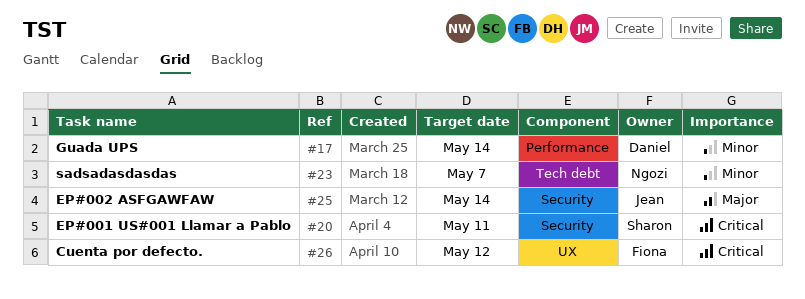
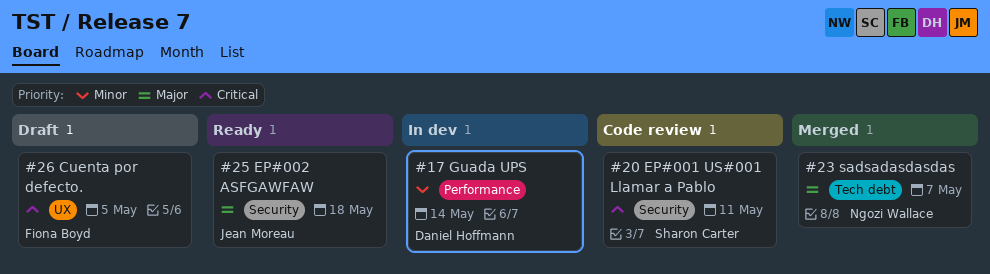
#23, priority: Minor -> Major
#25, due: May 14 -> May 18
#26, due: May 12 -> May 5

